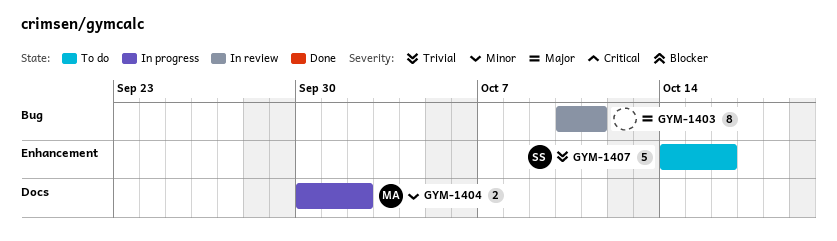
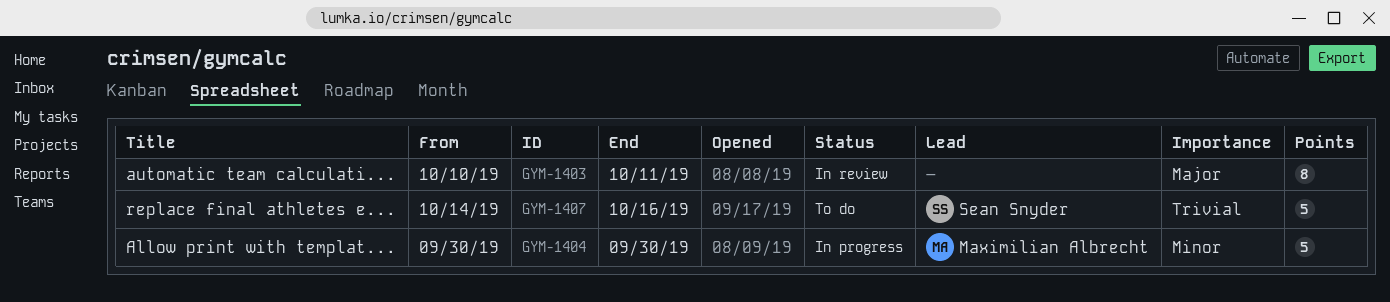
GYM-1404, estimate: 2 -> 5
GYM-1404, due: Oct 2 -> Sep 30

